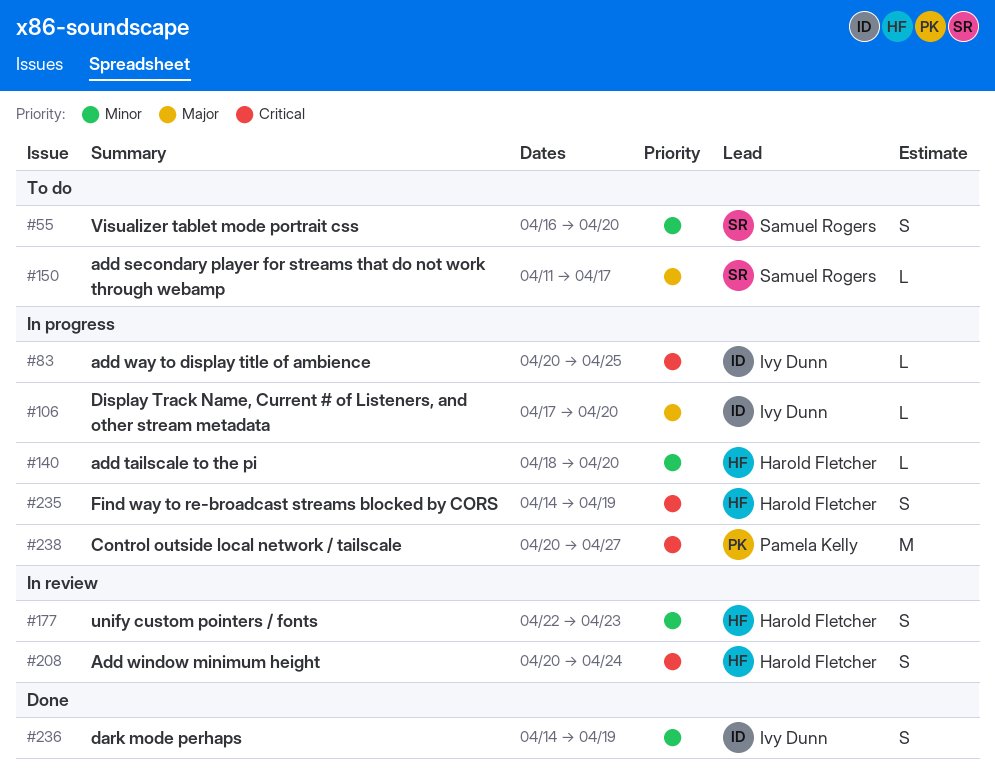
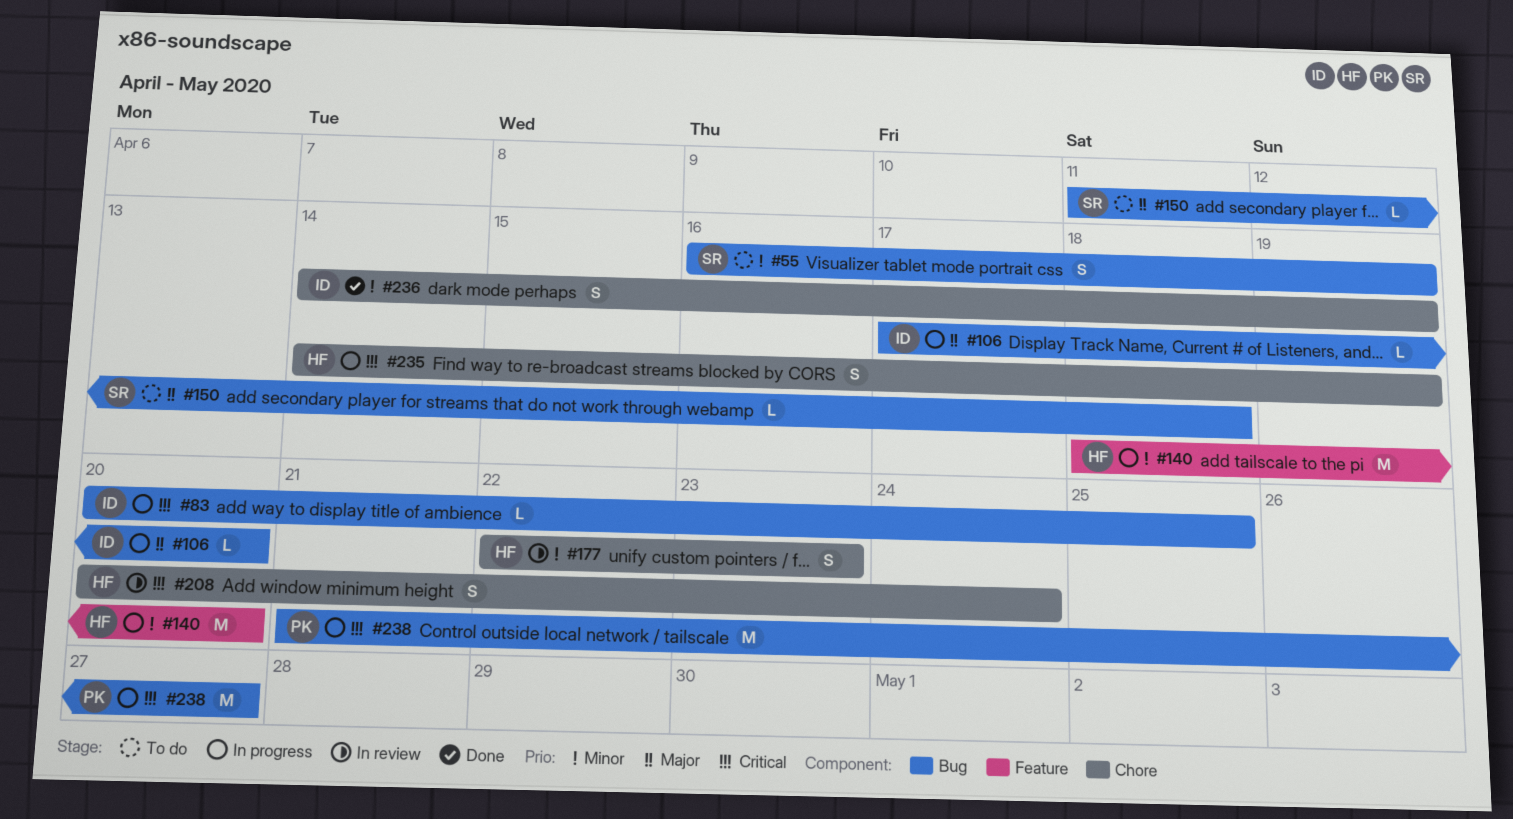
#55, due: Apr 20 -> Apr 19
#140, estimate: L -> M
#150, due: Apr 17 -> Apr 18
#238, start: Apr 20 -> Apr 21

